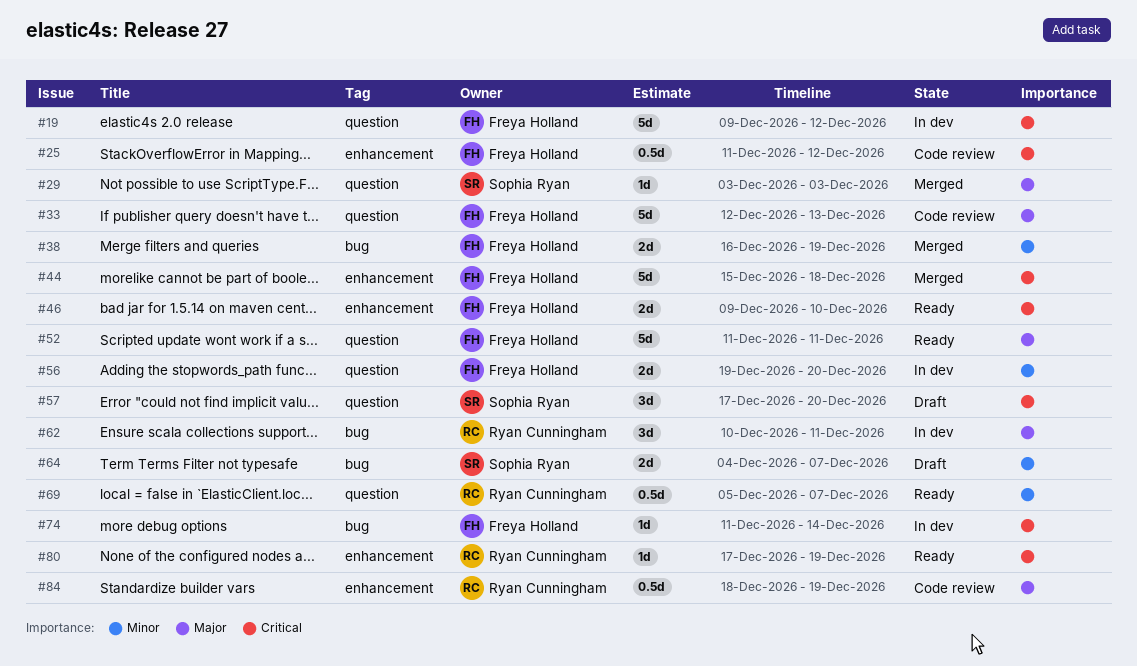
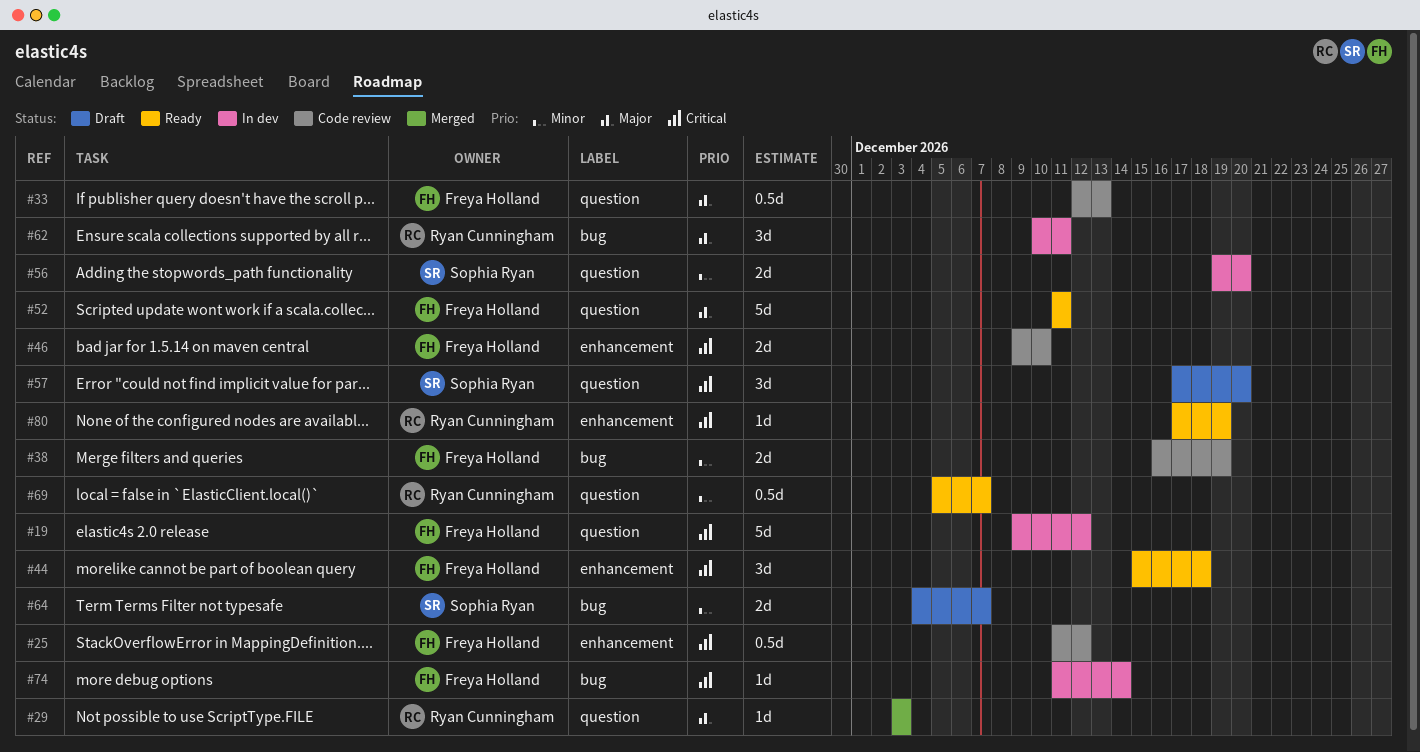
#29, owner: Sophia Ryan -> Ryan Cunningham
#33, estimate: 5d -> 0.5d
#38, status: Merged -> Code review
#44, status: Merged -> Ready
#44, estimate: 5d -> 3d
#46, status: Ready -> Code review
#56, owner: Freya Holland -> Sophia Ryan
#84: present -> none

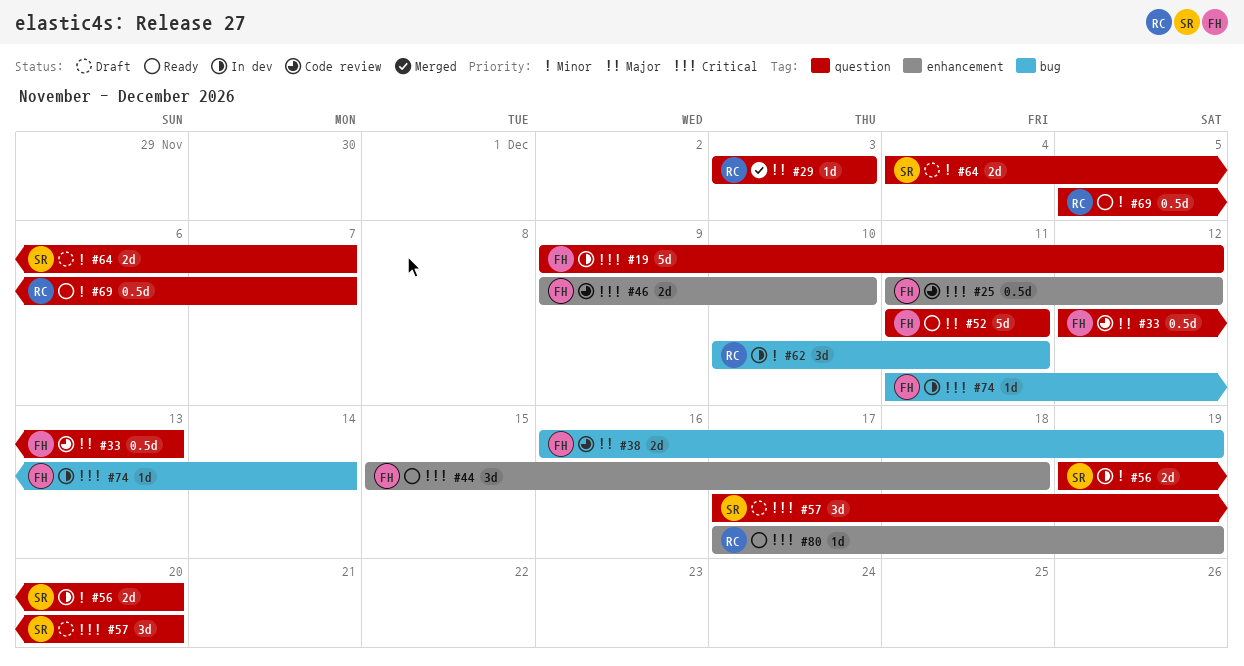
#38, priority: Minor -> Major
#62, priority: Major -> Minor
#64, label: bug -> question

